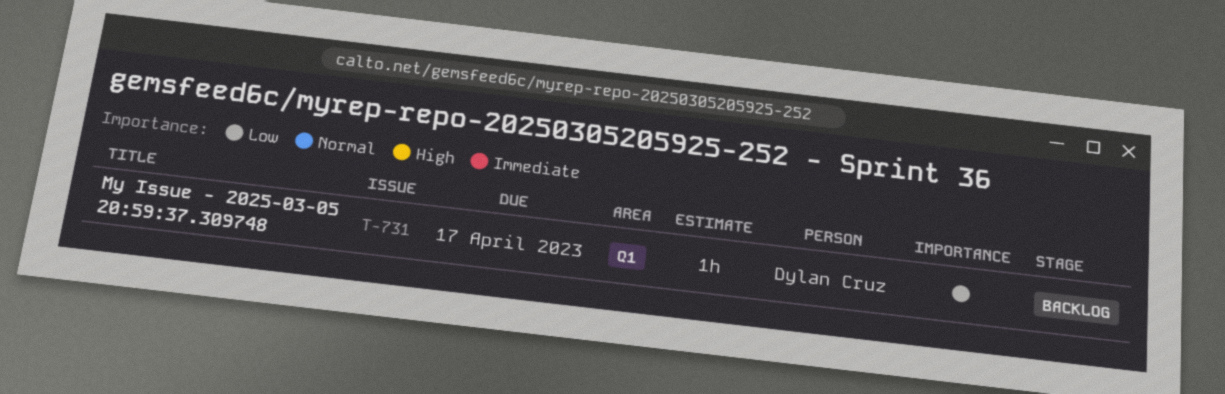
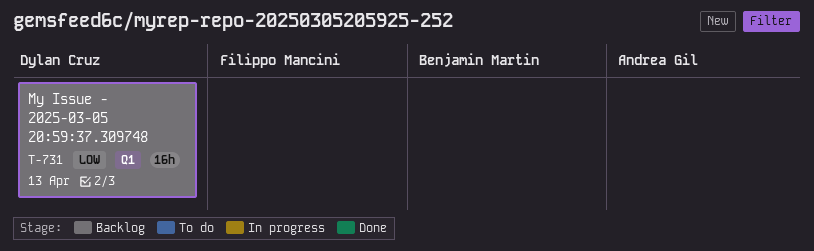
T-731, estimate: 1h -> 16h
T-731, due: Apr 17 -> Apr 13

